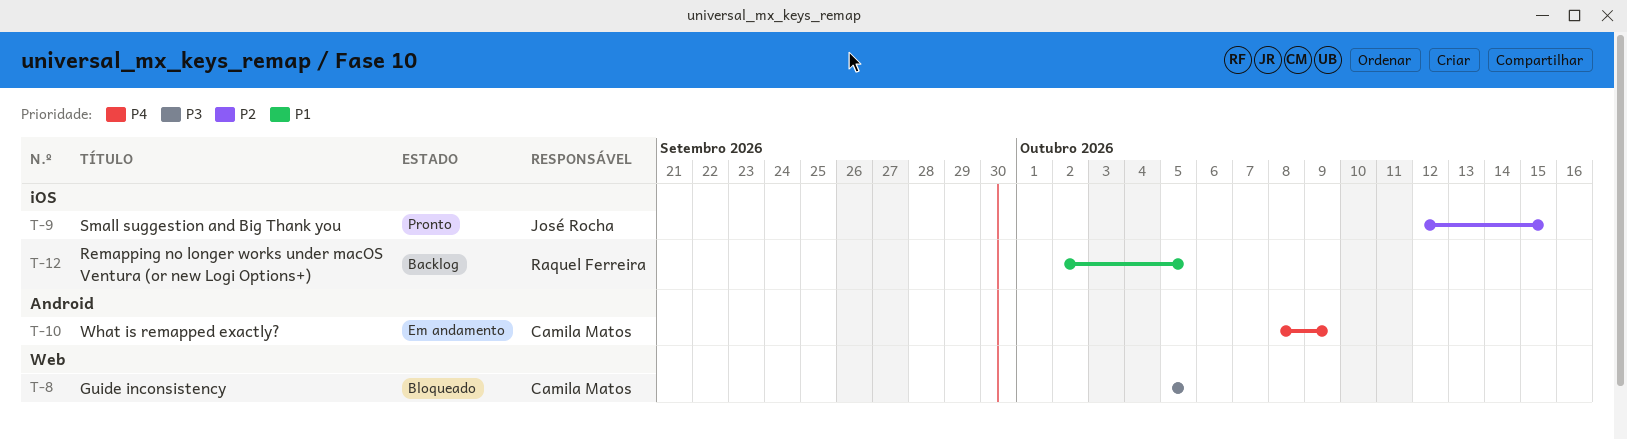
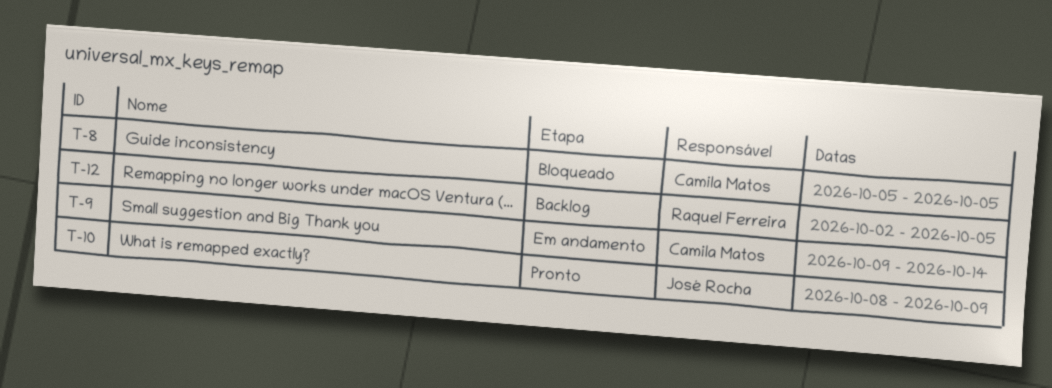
T-9, status: Pronto -> Em andamento
T-9, owner: José Rocha -> Camila Matos
T-9, start: Oct 12 -> Oct 9
T-9, due: Oct 15 -> Oct 14
T-10, status: Em andamento -> Pronto
T-10, owner: Camila Matos -> José Rocha

